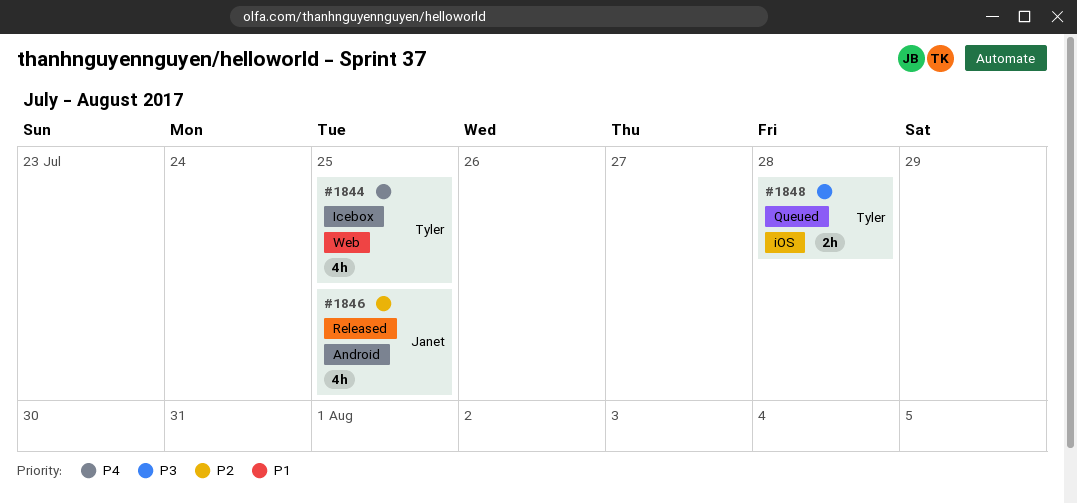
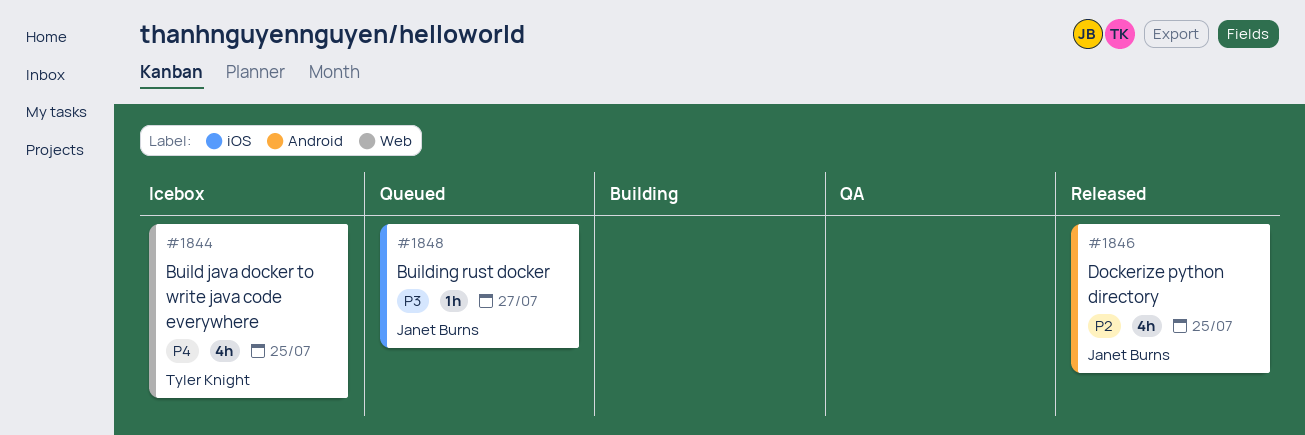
#1848, owner: Tyler Knight -> Janet Burns
#1848, estimate: 2h -> 1h
#1848, due: Jul 28 -> Jul 27

